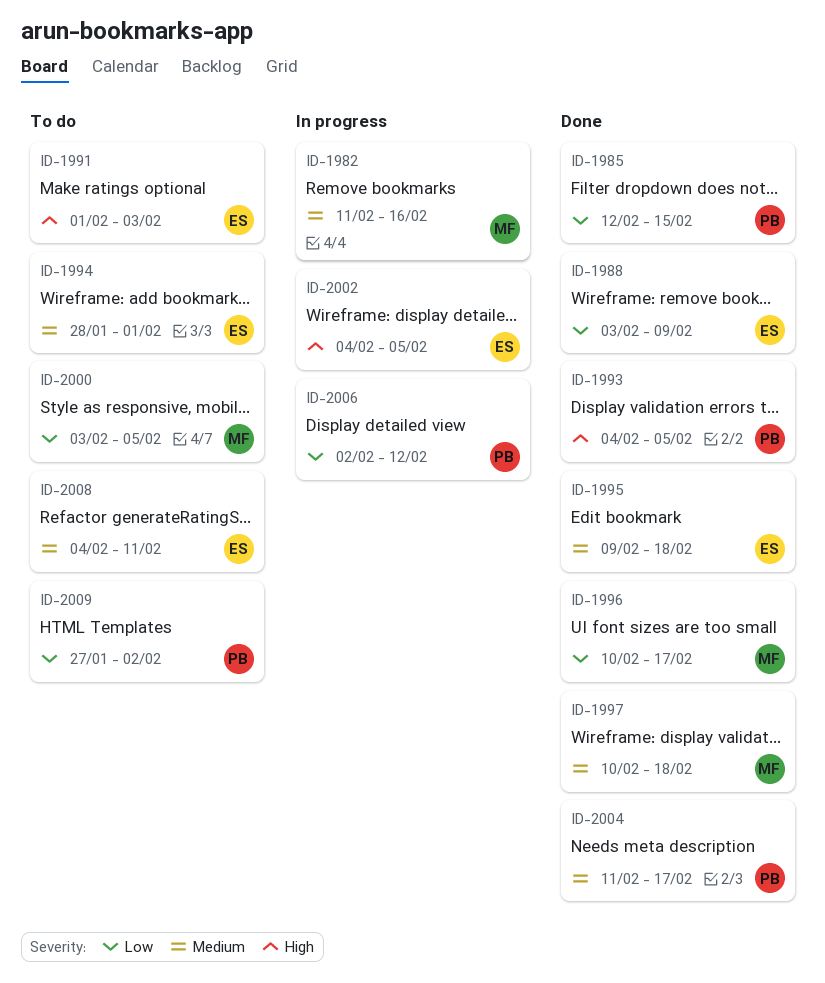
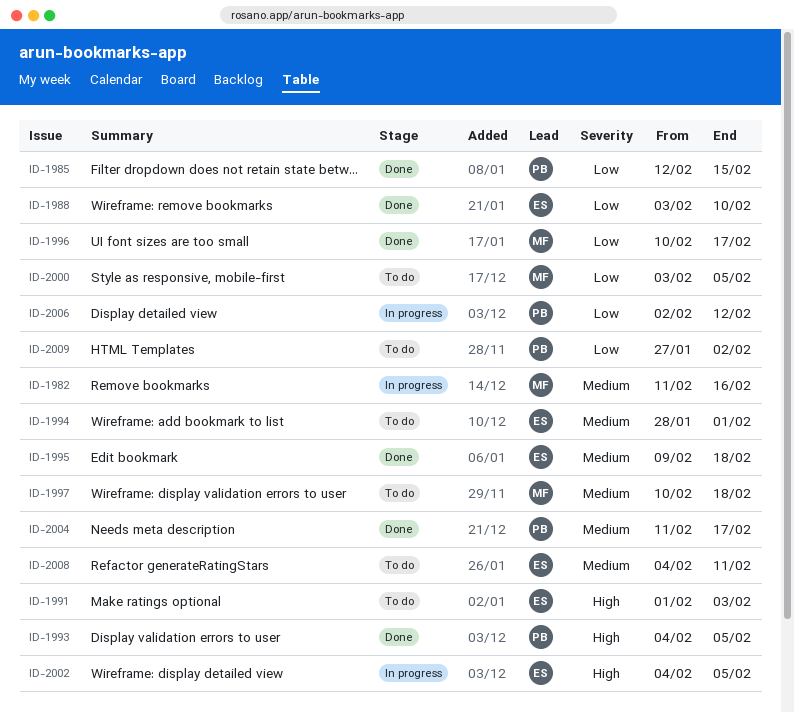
ID-1988, due: Feb 9 -> Feb 10
ID-1997, status: Done -> To do

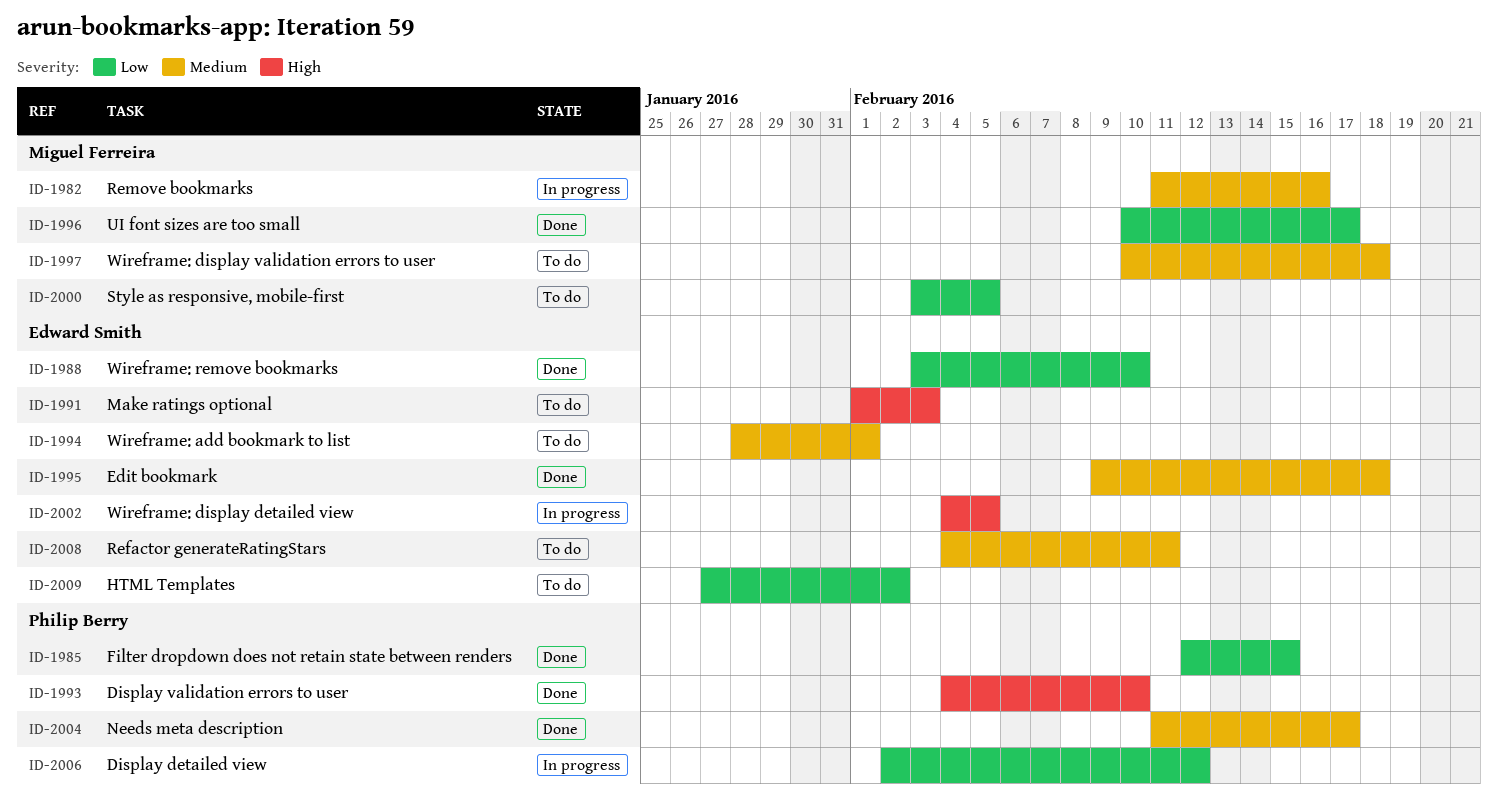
ID-1993, due: Feb 5 -> Feb 10
ID-2009, owner: Philip Berry -> Edward Smith

